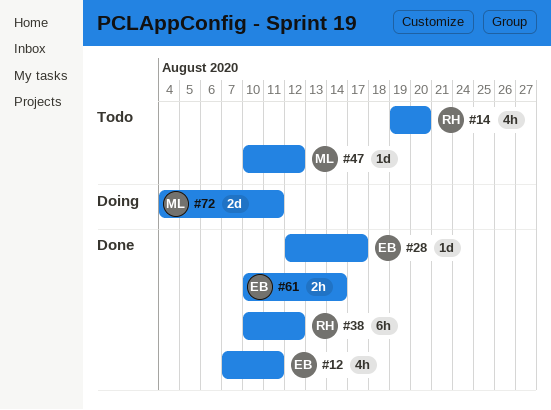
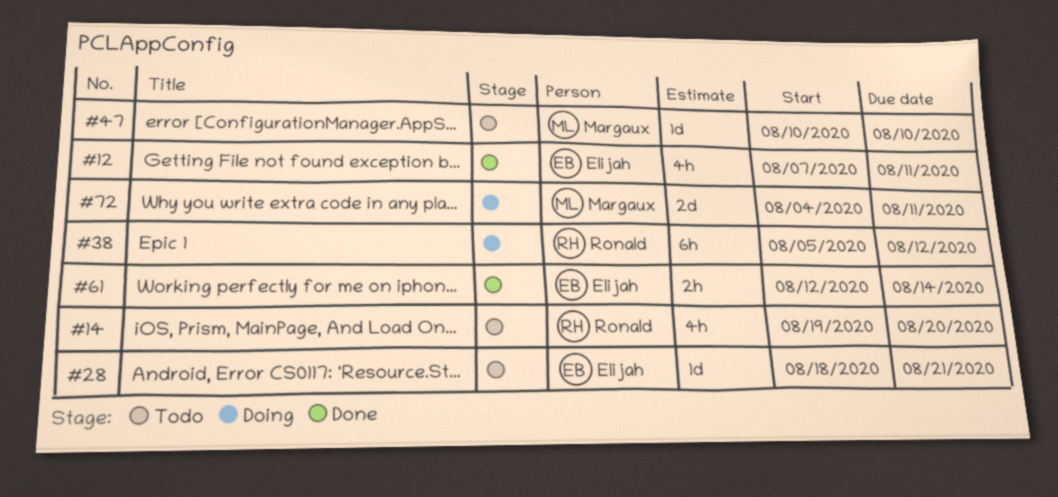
#28, status: Done -> Todo
#28, start: Aug 12 -> Aug 18
#28, due: Aug 17 -> Aug 21
#38, status: Done -> Doing
#38, start: Aug 10 -> Aug 5
#47, due: Aug 12 -> Aug 10
#61, start: Aug 10 -> Aug 12

